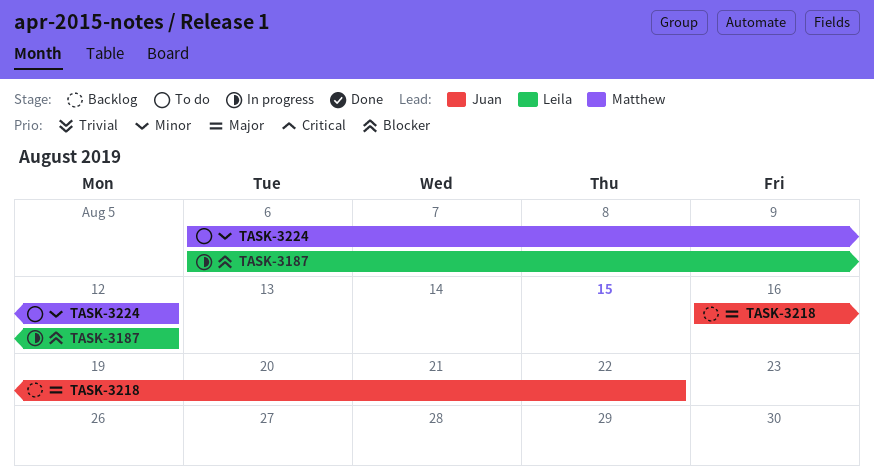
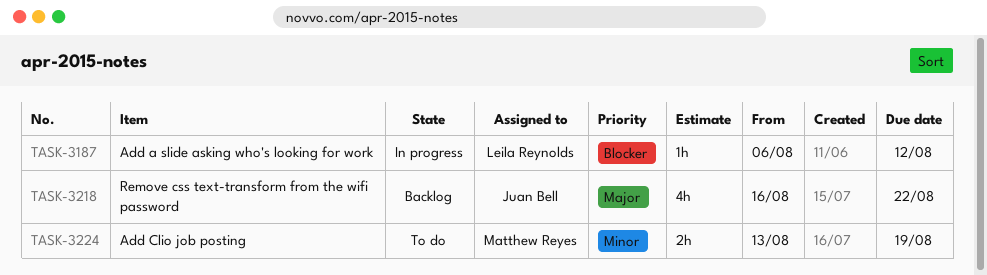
TASK-3224, start: Aug 6 -> Aug 13
TASK-3224, due: Aug 12 -> Aug 19

